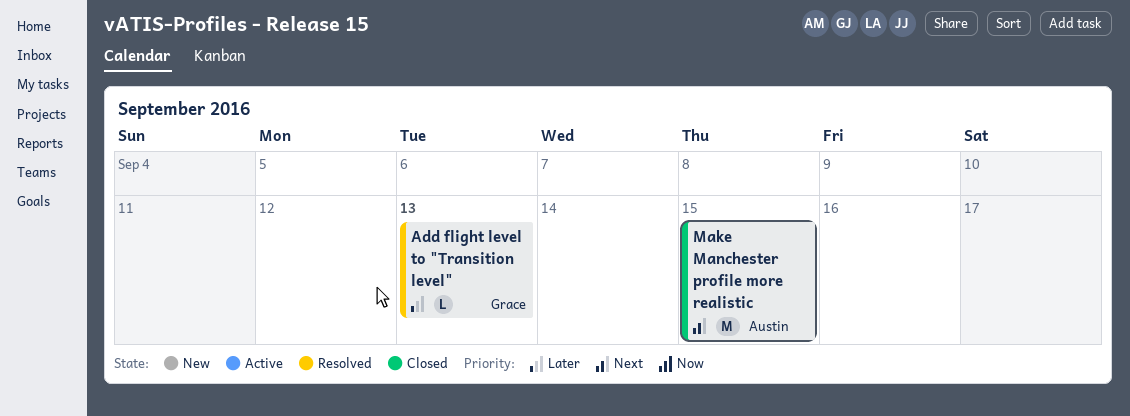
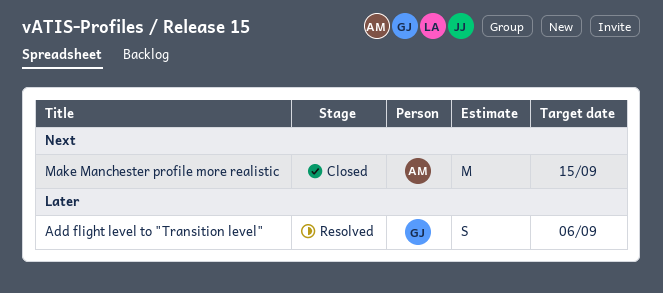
Add flight level to "Transition level", estimate: L -> S
Add flight level to "Transition level", due: Sep 13 -> Sep 6

